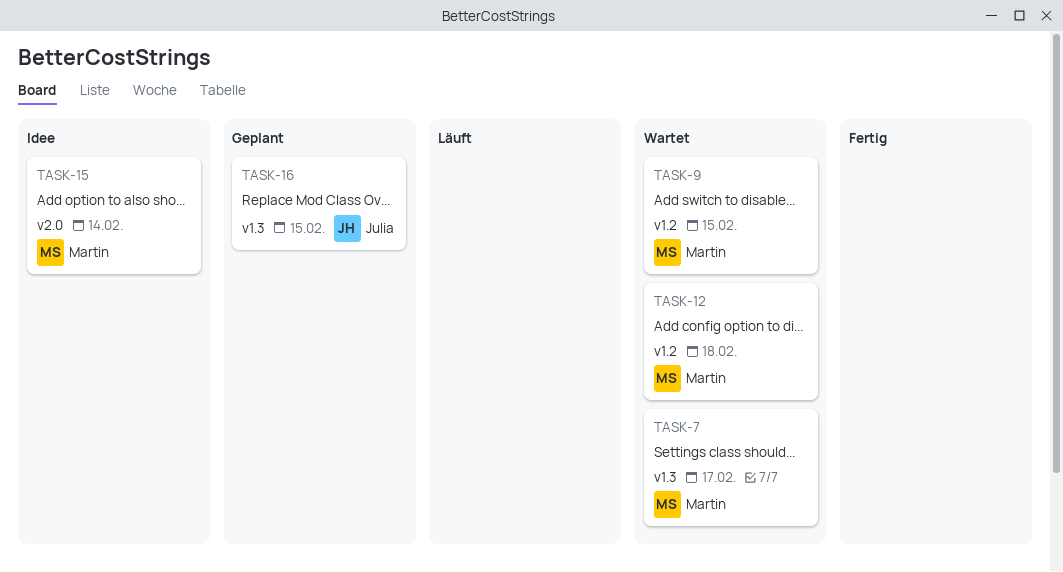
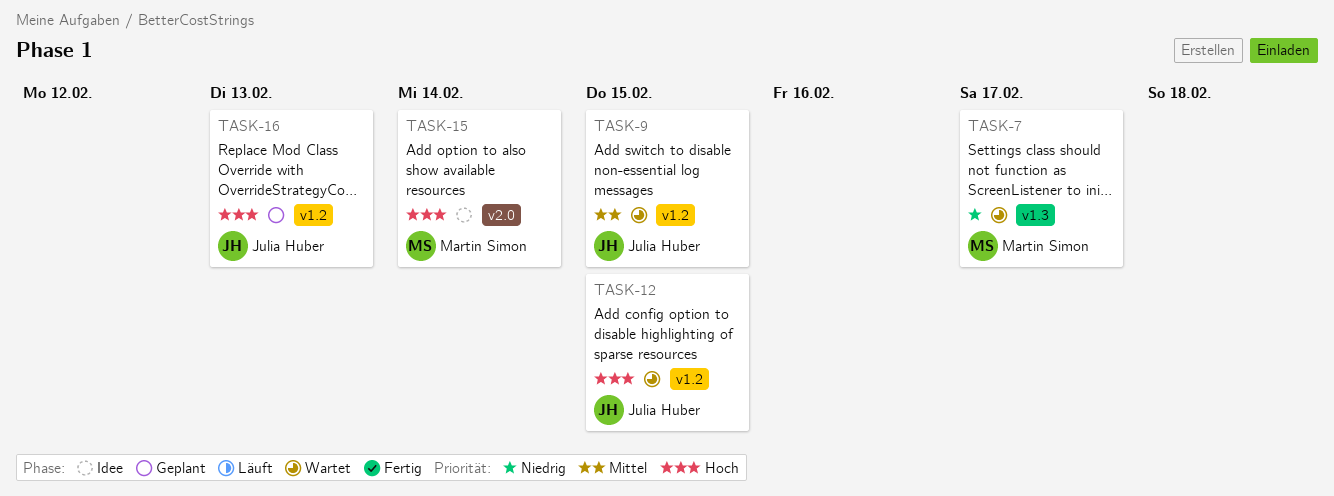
TASK-9, owner: Martin Simon -> Julia Huber
TASK-12, owner: Martin Simon -> Julia Huber
TASK-12, due: Feb 18 -> Feb 15
TASK-16, label: v1.3 -> v1.2
TASK-16, due: Feb 15 -> Feb 13

